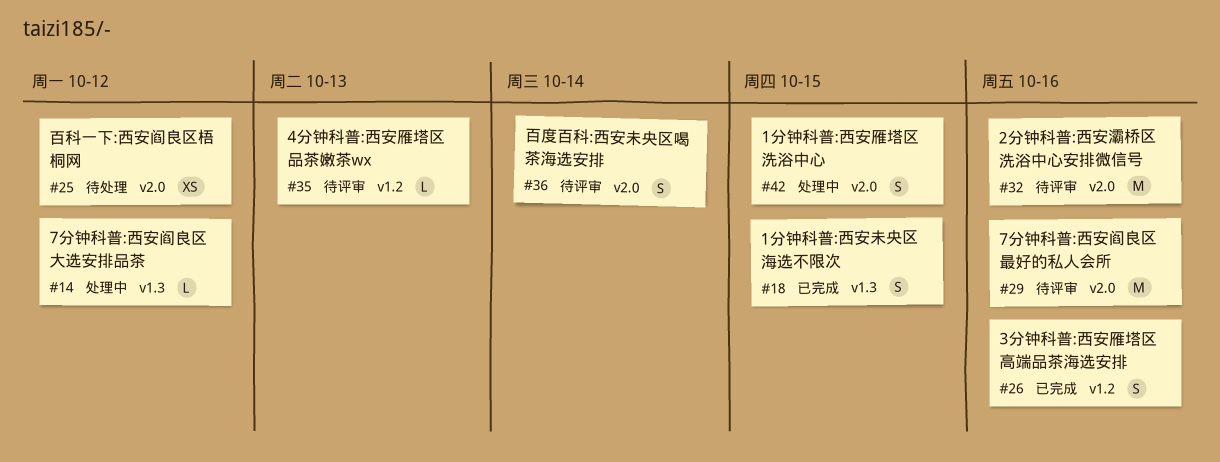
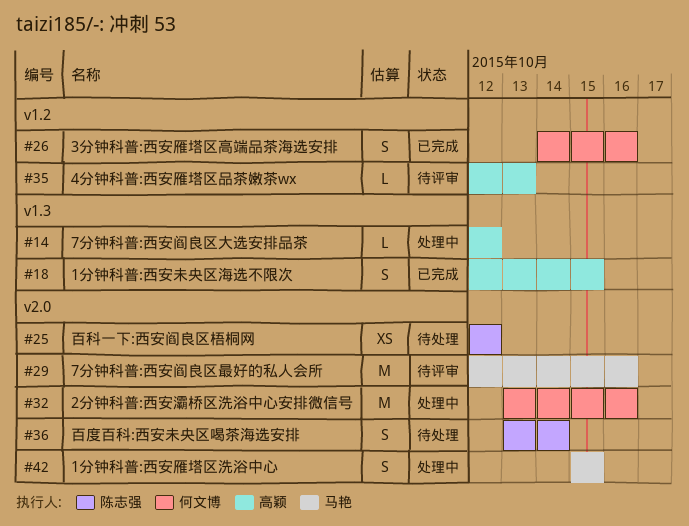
#32, status: 待评审 -> 处理中
#36, status: 待评审 -> 待处理

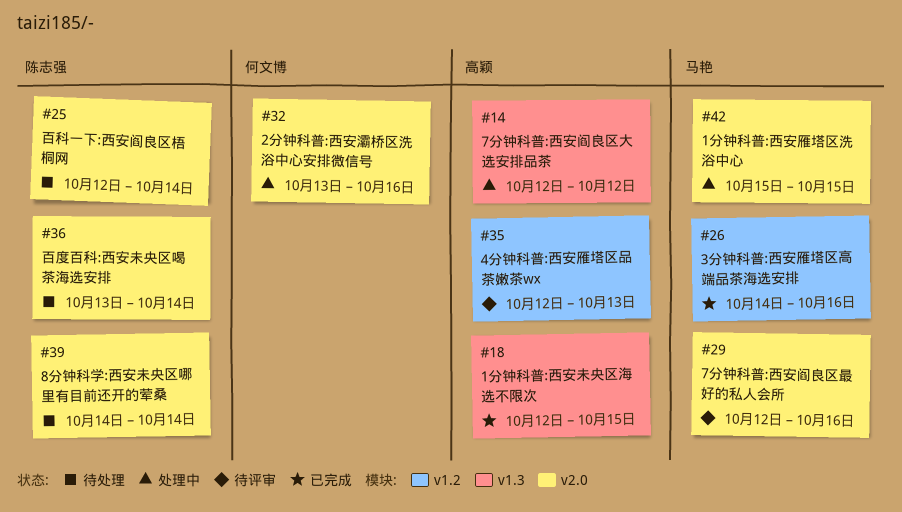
#25, due: Oct 12 -> Oct 14
#26, owner: 何文博 -> 马艳
#39: none -> present

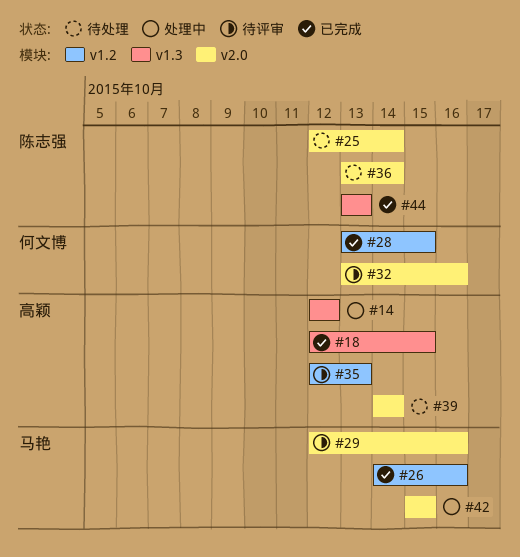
#28: none -> present
#32, status: 处理中 -> 待评审
#39, owner: 陈志强 -> 高颖
#44: none -> present

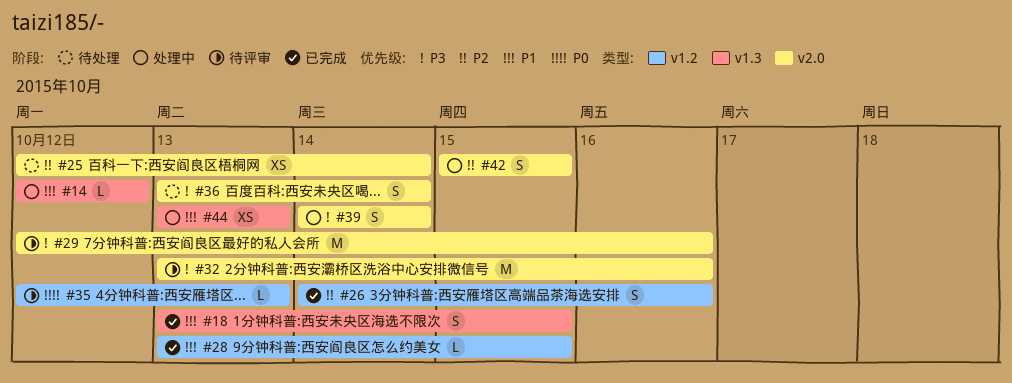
#18, start: Oct 12 -> Oct 13
#39, status: 待处理 -> 处理中
#44, status: 已完成 -> 处理中

